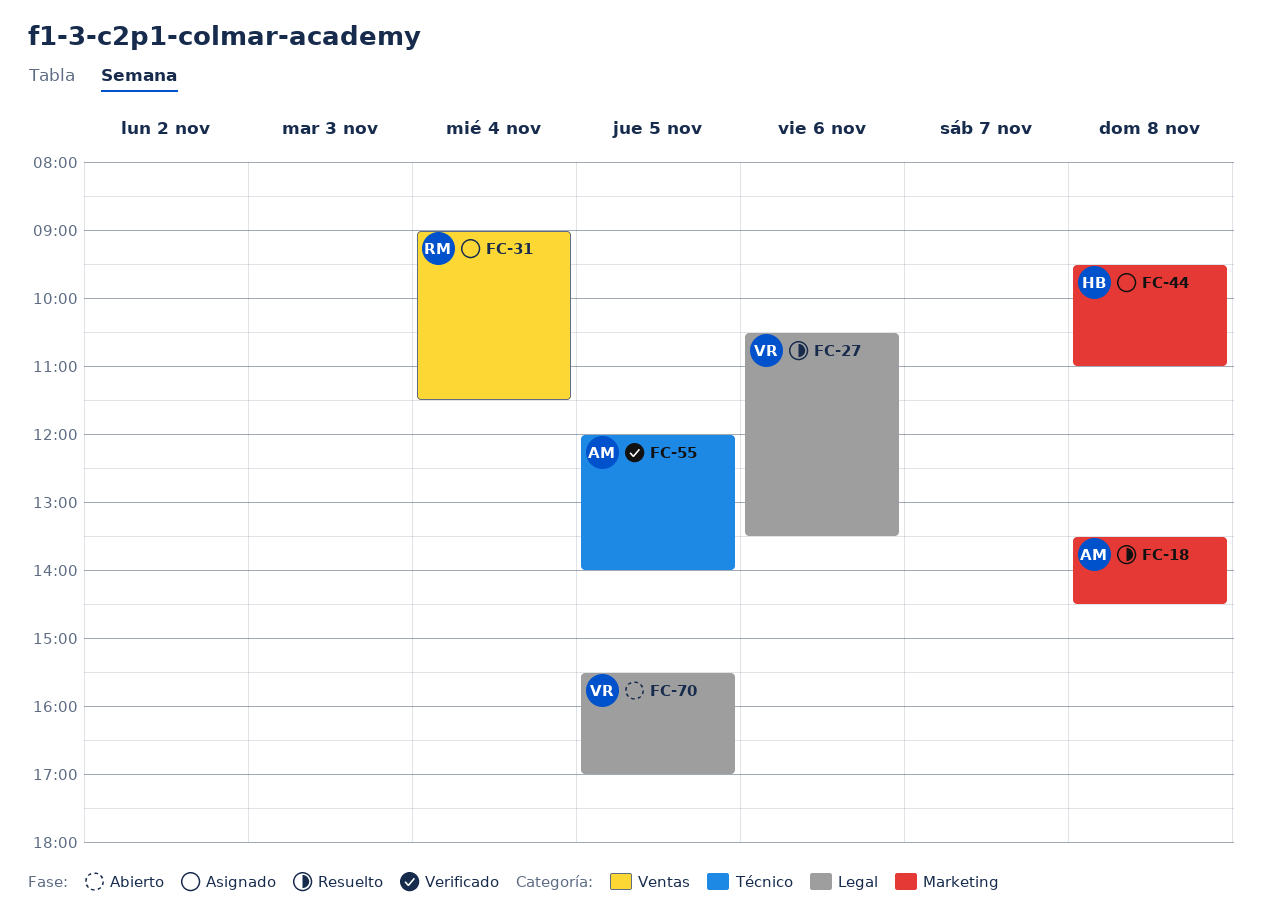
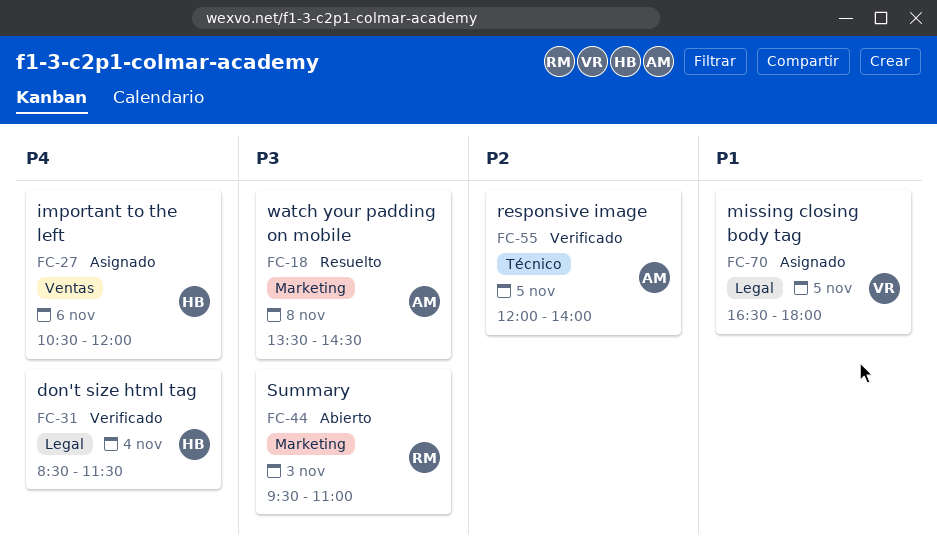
FC-27, status: Resuelto -> Asignado
FC-27, owner: VR -> HB
FC-27, label: Legal -> Ventas
FC-27, ends: 13:30 -> 12:00
FC-31, status: Asignado -> Verificado
FC-31, owner: RM -> HB
FC-31, label: Ventas -> Legal
FC-31, begins: 09:00 -> 08:30
FC-44, status: Asignado -> Abierto
FC-44, owner: HB -> RM
FC-44, day: Nov 8 -> Nov 3
FC-70, status: Abierto -> Asignado
FC-70, begins: 15:30 -> 16:30
FC-70, ends: 17:00 -> 18:00

